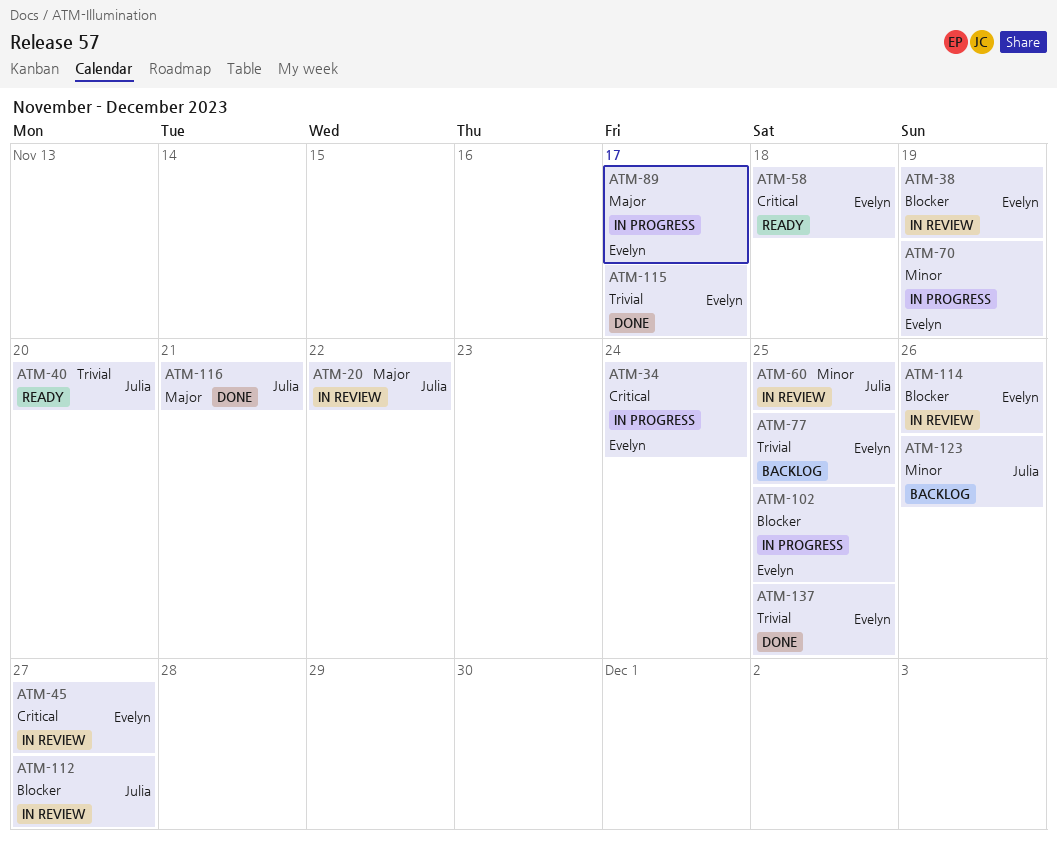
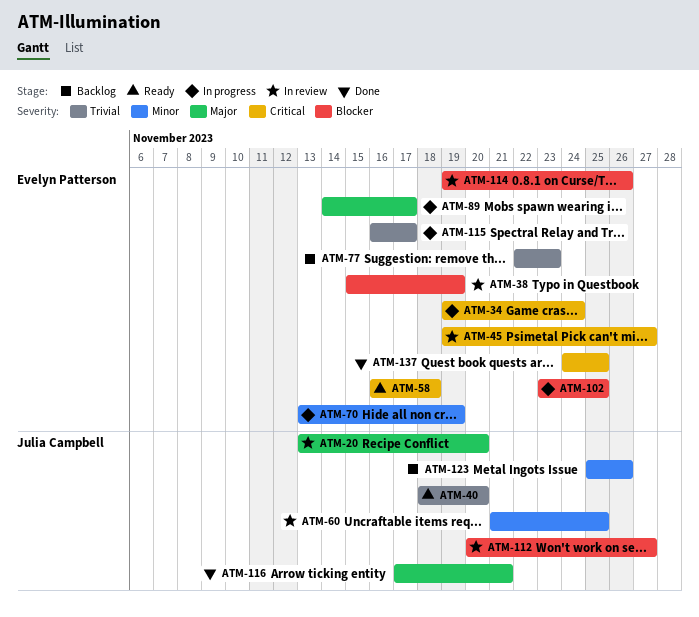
ATM-20, due: Nov 22 -> Nov 20
ATM-77, due: Nov 25 -> Nov 23
ATM-115, status: Done -> In progress
ATM-137, priority: Trivial -> Critical

